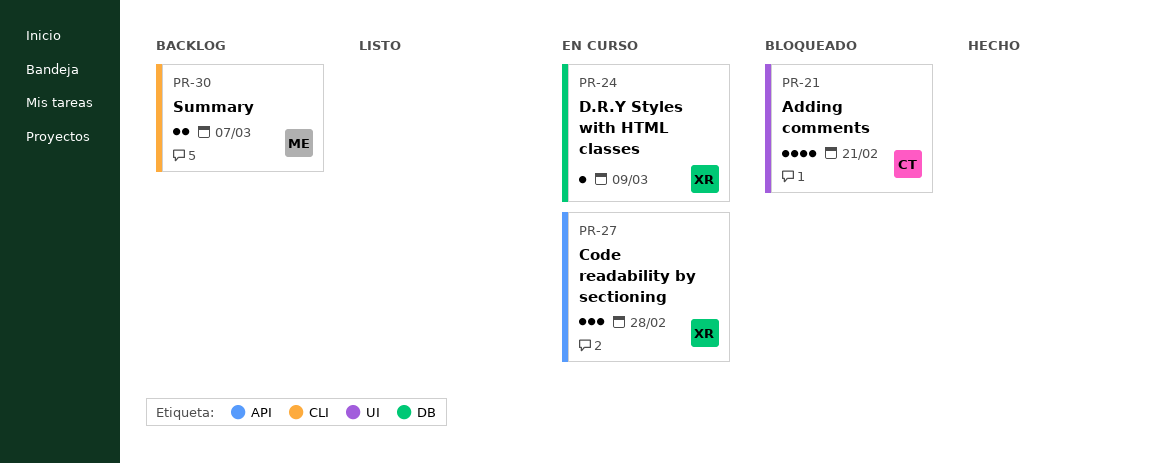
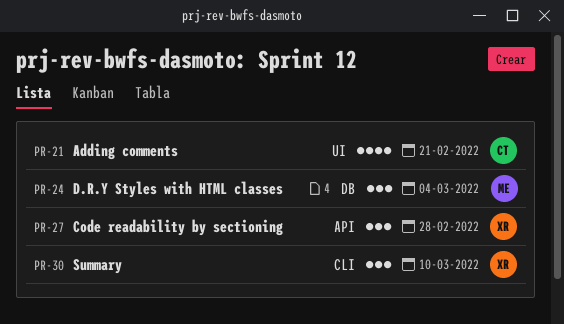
PR-24, owner: XR -> ME
PR-24, estimate: 1 -> 3
PR-24, due: Mar 9 -> Mar 4
PR-30, owner: ME -> XR
PR-30, estimate: 2 -> 3
PR-30, due: Mar 7 -> Mar 10

